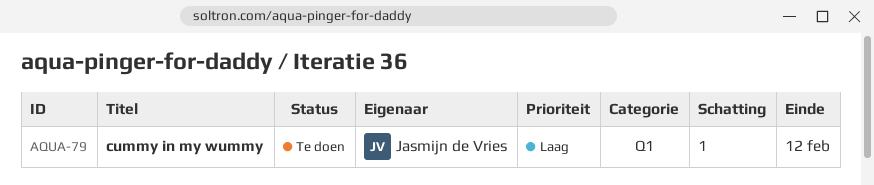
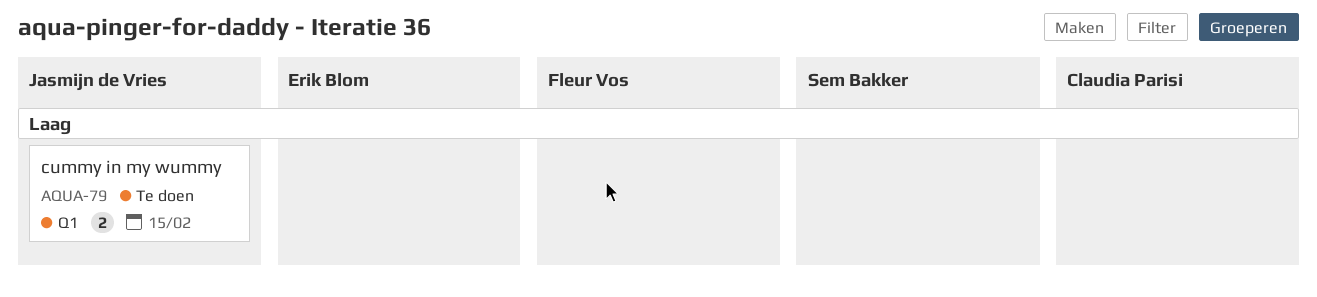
AQUA-79, estimate: 1 -> 2
AQUA-79, due: Feb 12 -> Feb 15

